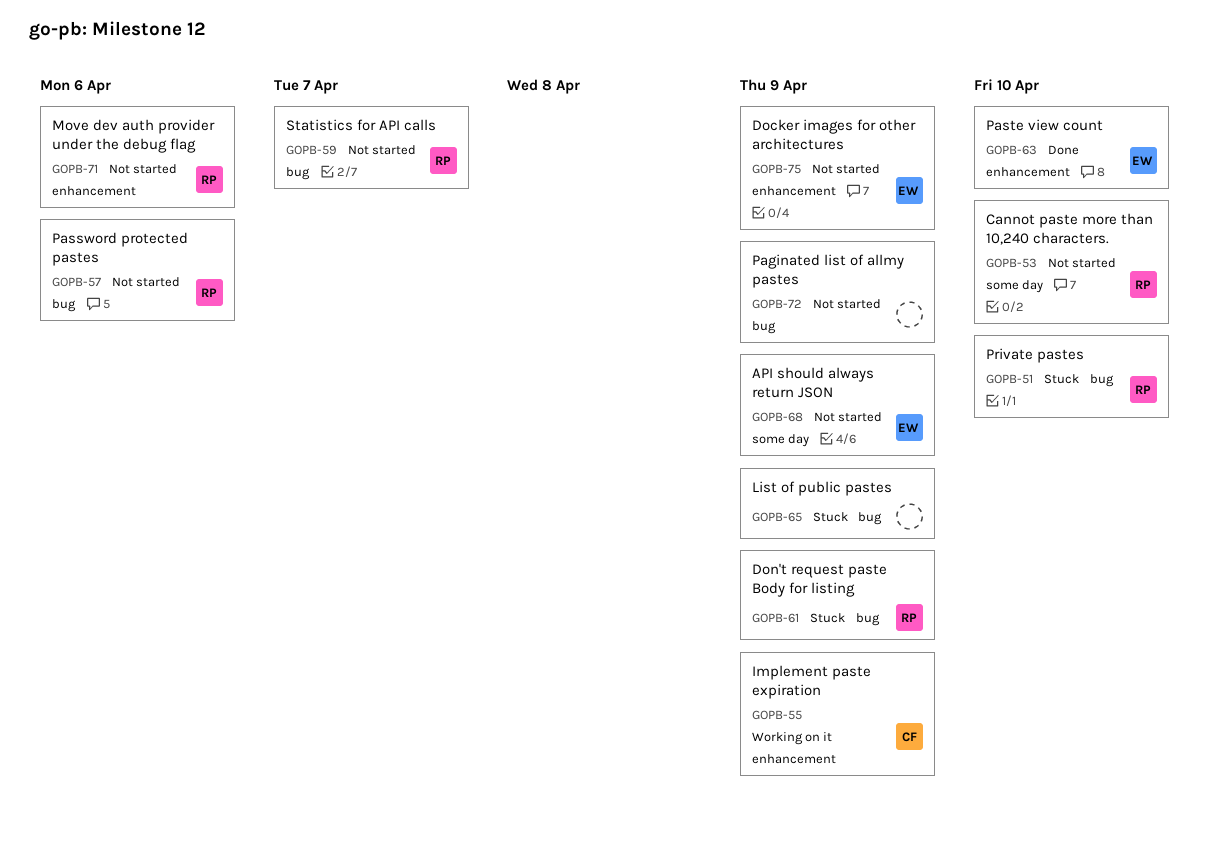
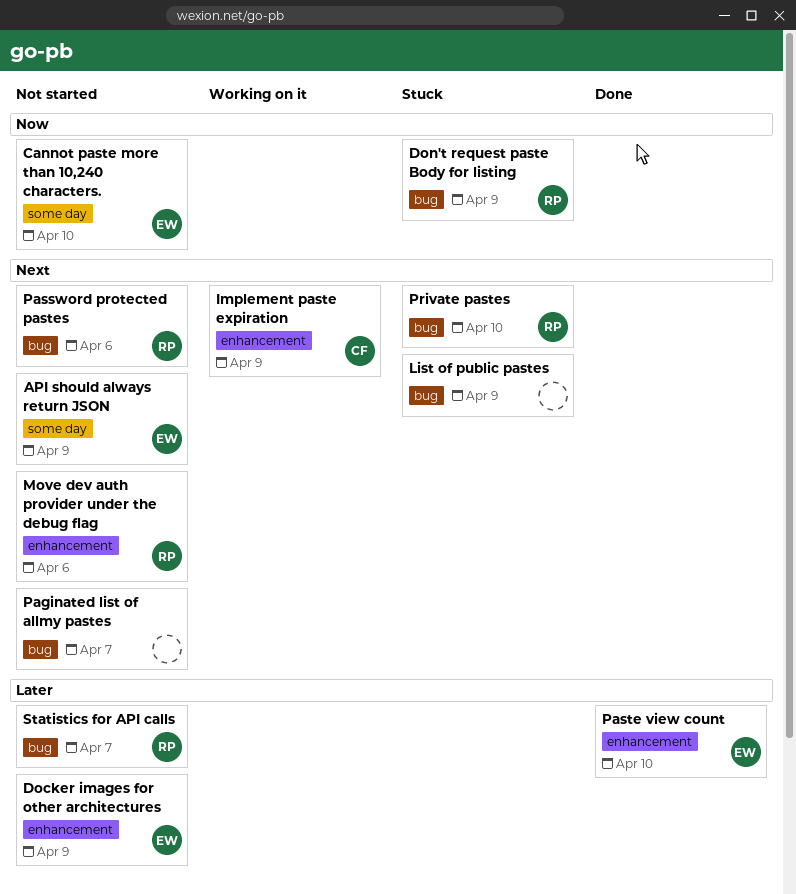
Cannot paste more than 10,240 characters., owner: RP -> EW
Paginated list of allmy pastes, due: Apr 9 -> Apr 7

